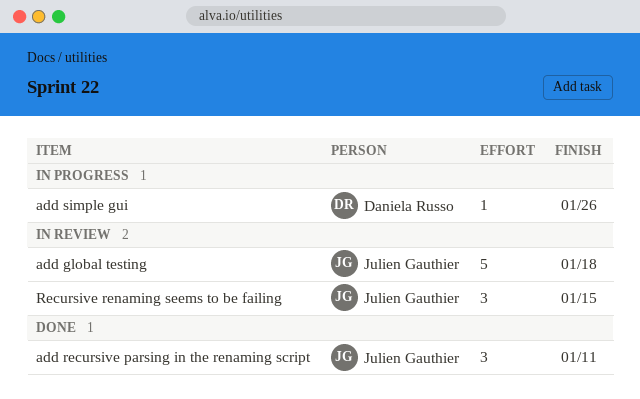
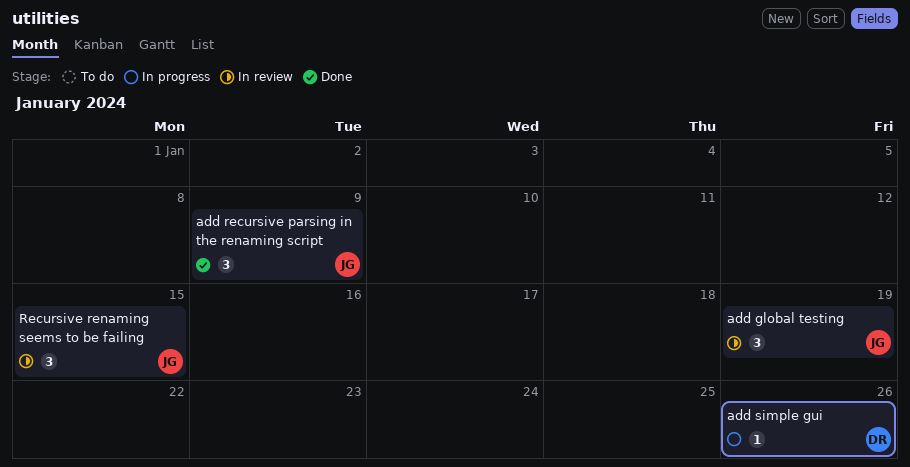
add global testing, estimate: 5 -> 3
add global testing, due: Jan 18 -> Jan 19
add recursive parsing in the renaming script, due: Jan 11 -> Jan 9

